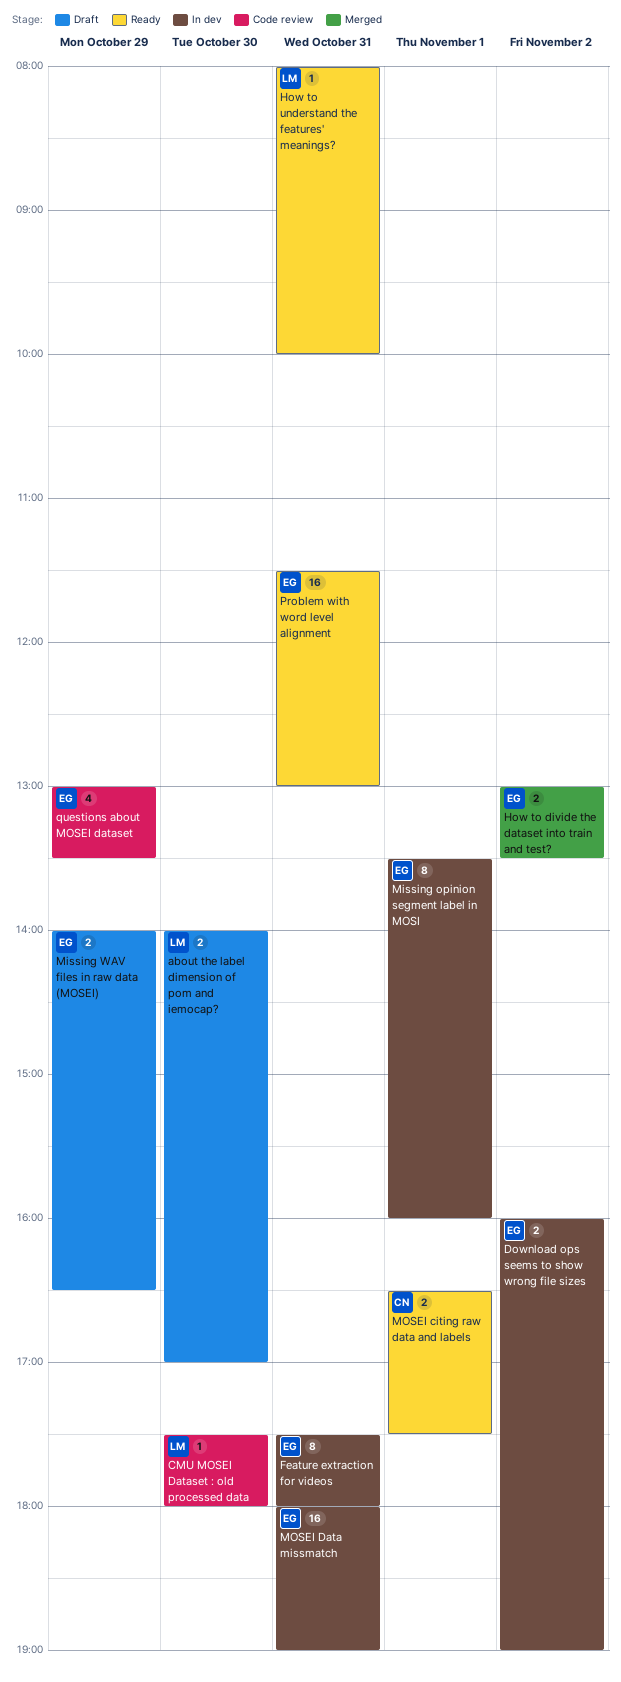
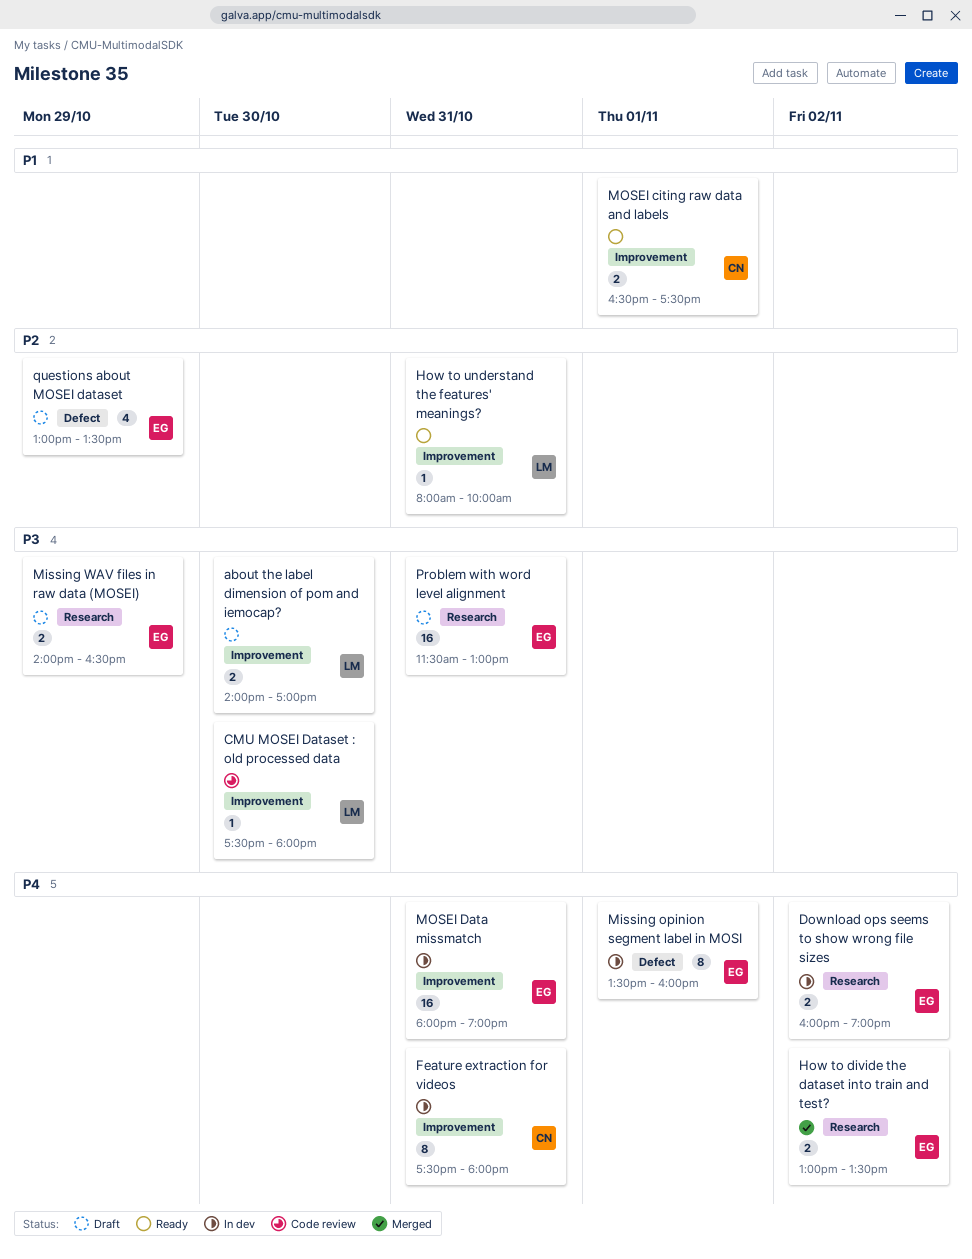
Feature extraction for videos, owner: EG -> CN
Problem with word level alignment, status: Ready -> Draft
questions about MOSEI dataset, status: Code review -> Draft

